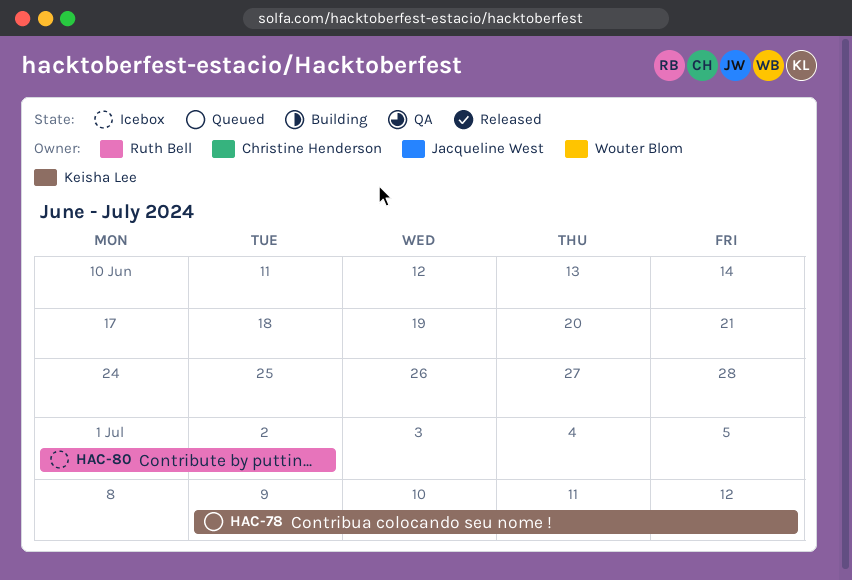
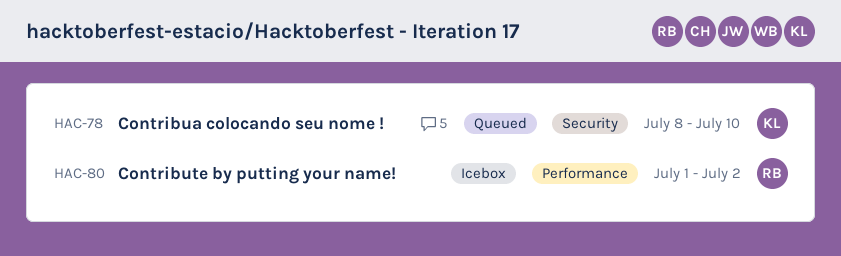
HAC-78, start: Jul 9 -> Jul 8
HAC-78, due: Jul 12 -> Jul 10

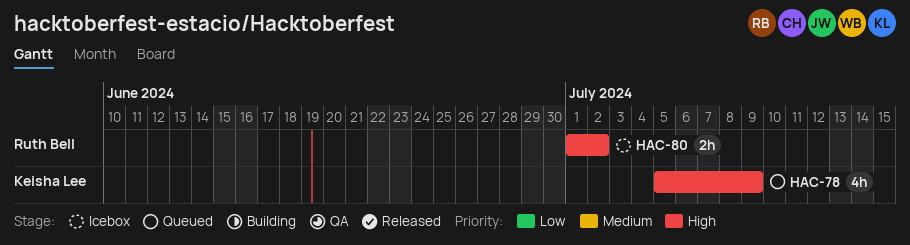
HAC-78, start: Jul 8 -> Jul 5
HAC-78, due: Jul 10 -> Jul 9

